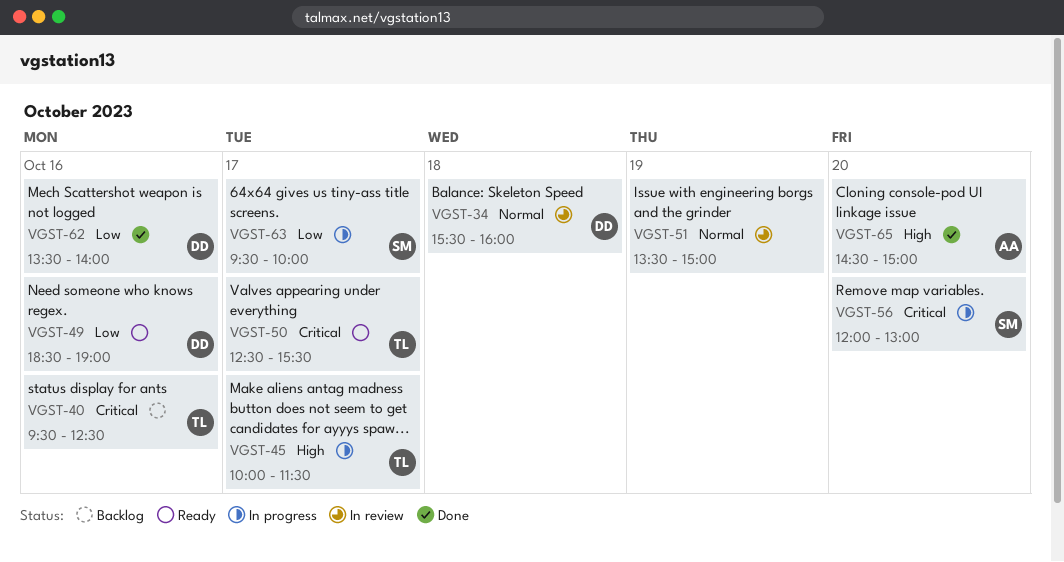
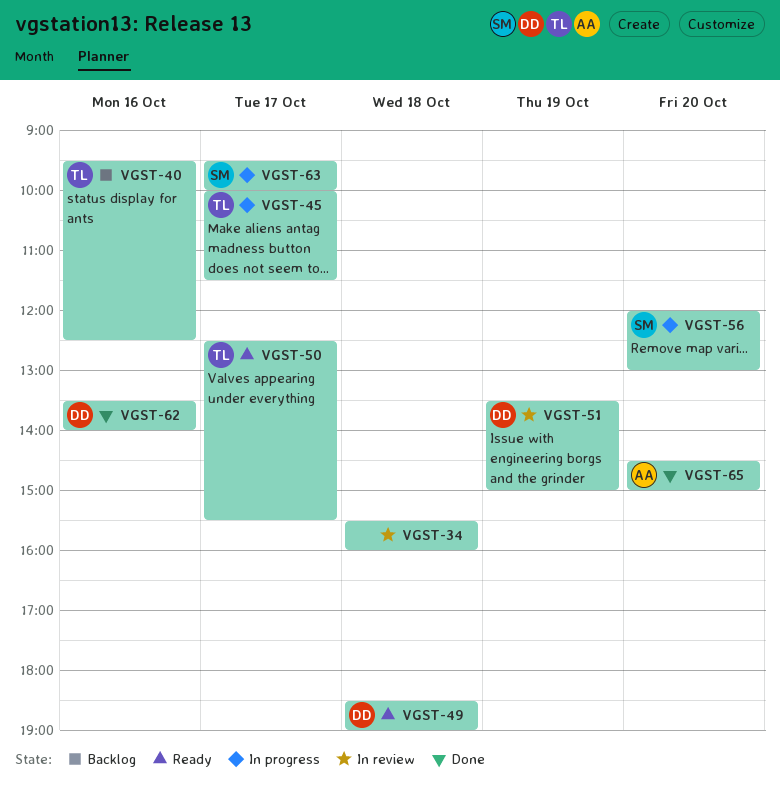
VGST-34, owner: DD -> none
VGST-49, day: Oct 16 -> Oct 18
VGST-51, owner: none -> DD

